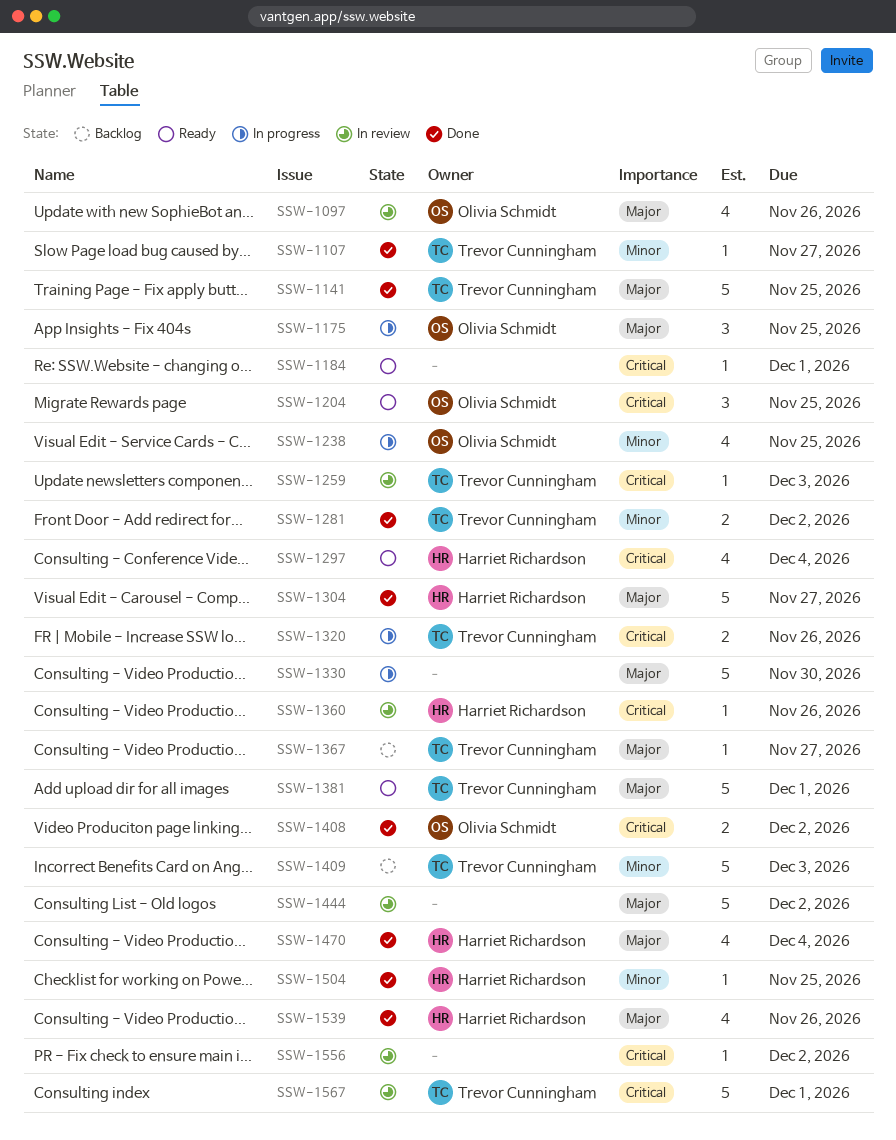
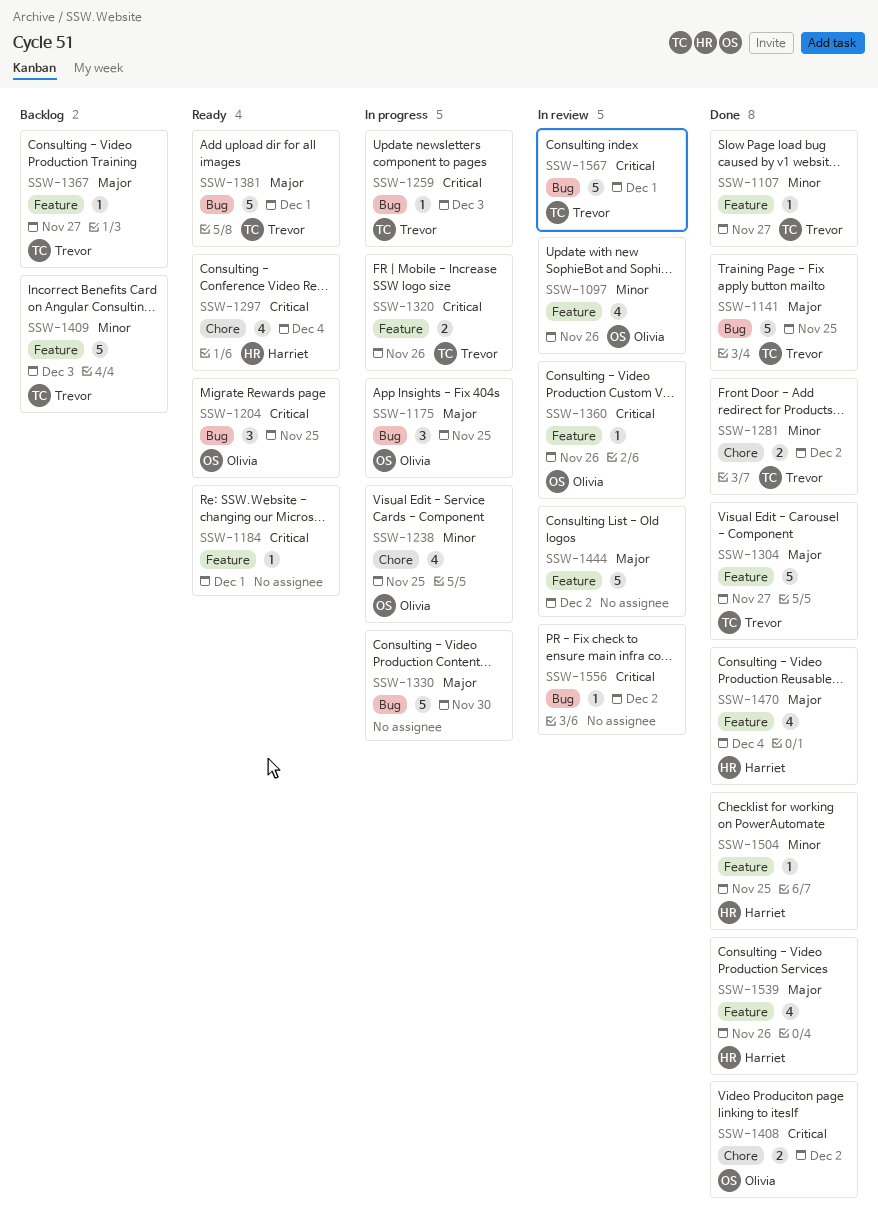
SSW-1097, priority: Major -> Minor
SSW-1259, status: In review -> In progress
SSW-1304, owner: Harriet Richardson -> Trevor Cunningham
SSW-1360, owner: Harriet Richardson -> Olivia Schmidt

